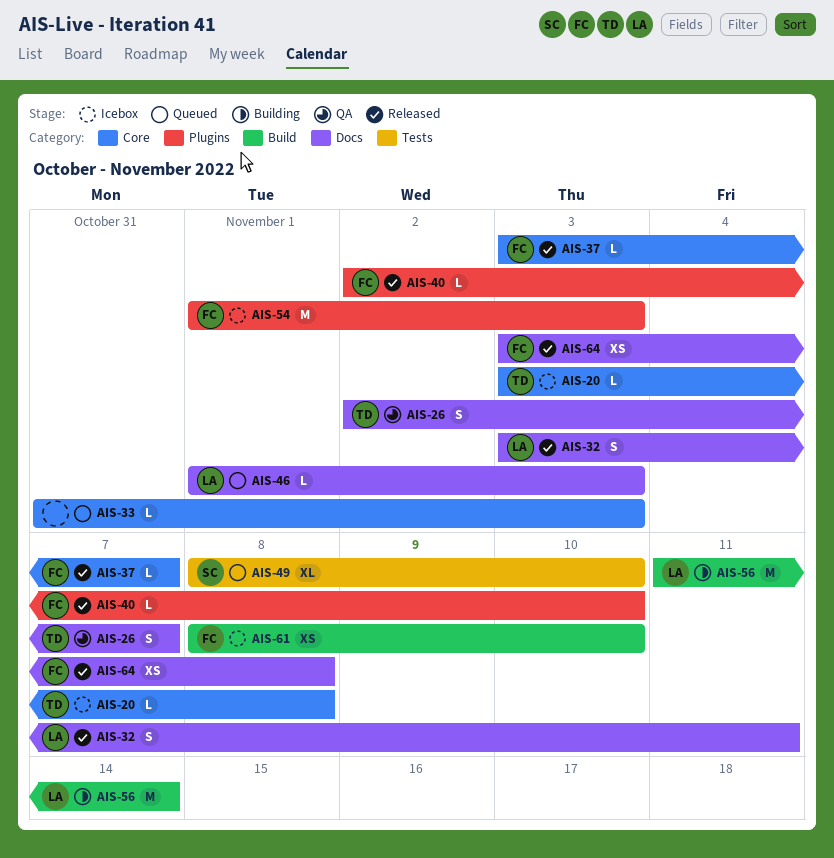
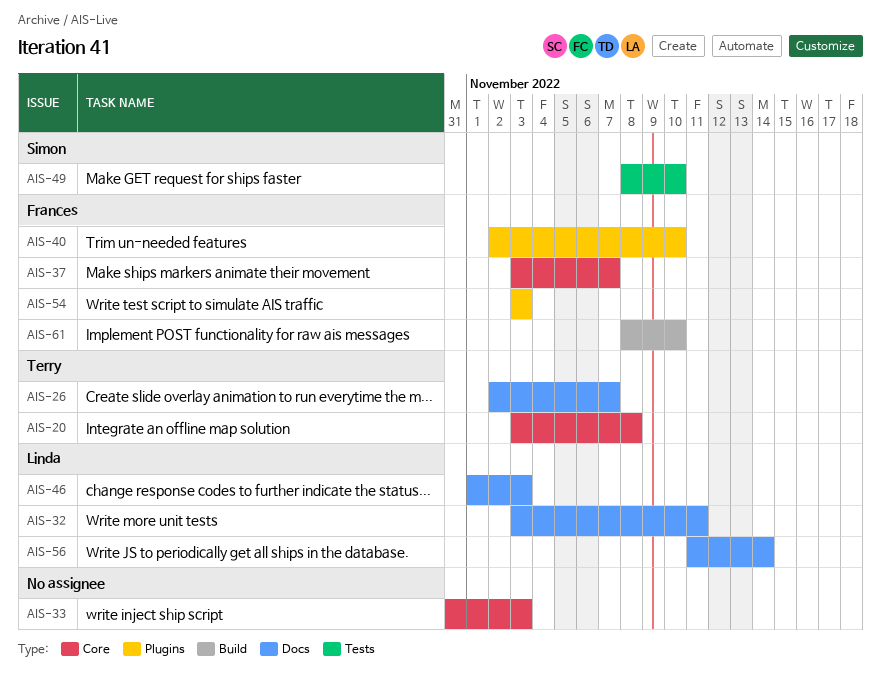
AIS-54, start: Nov 1 -> Nov 3
AIS-56, label: Build -> Docs
AIS-64: present -> none

